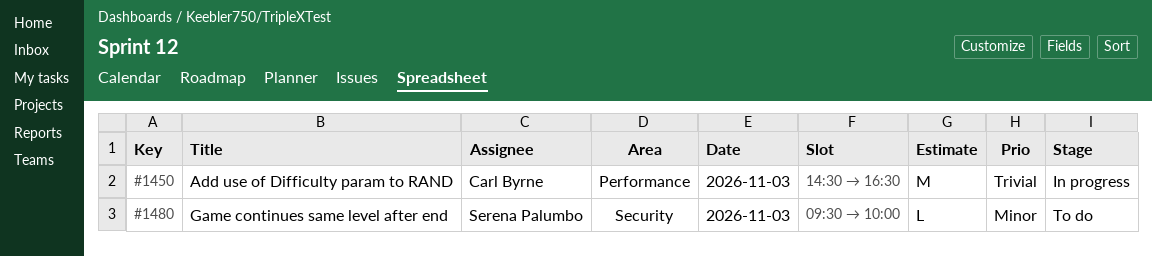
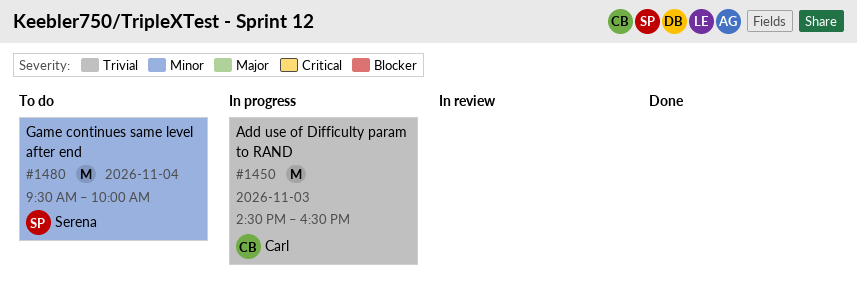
#1480, estimate: L -> M
#1480, day: Nov 3 -> Nov 4

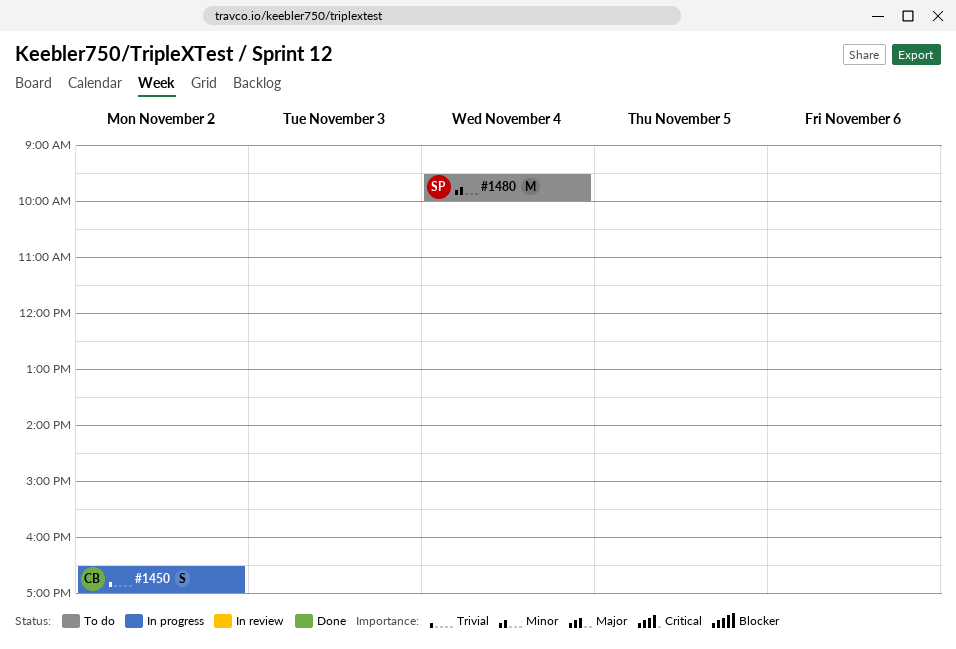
#1450, estimate: M -> S
#1450, day: Nov 3 -> Nov 2
#1450, begins: 14:30 -> 16:30
#1450, ends: 16:30 -> 17:00

